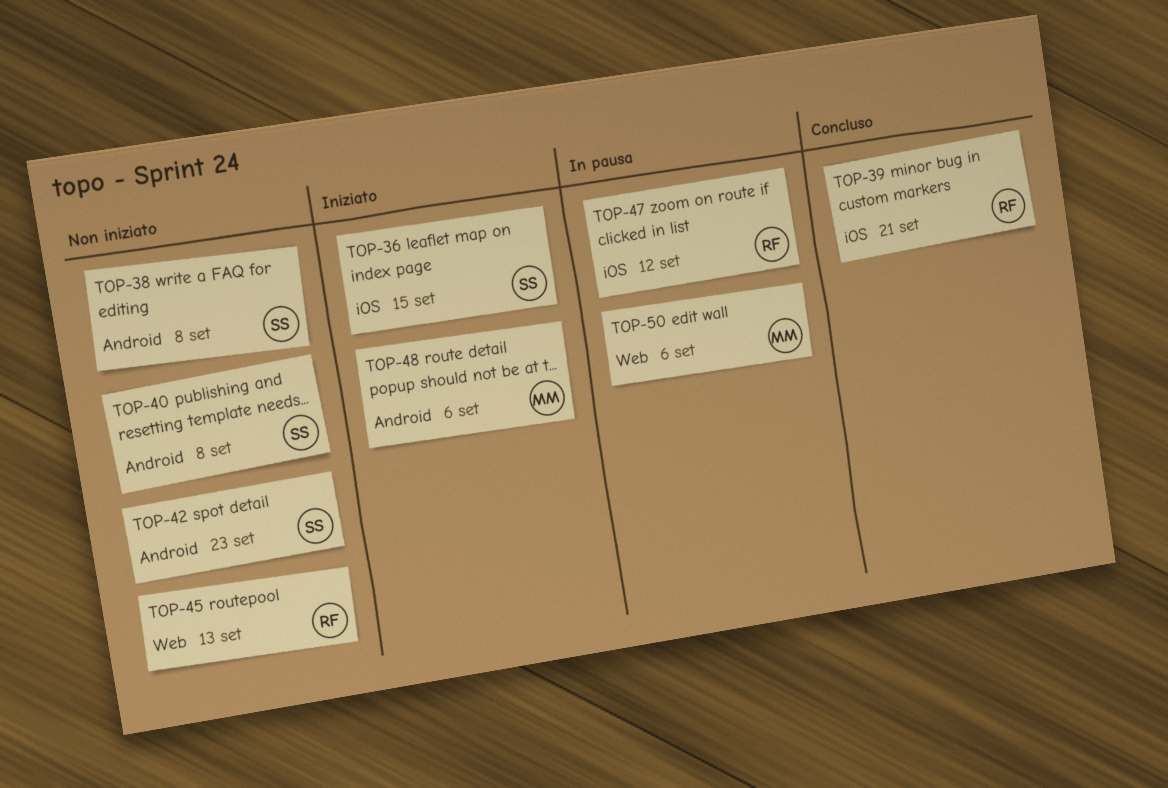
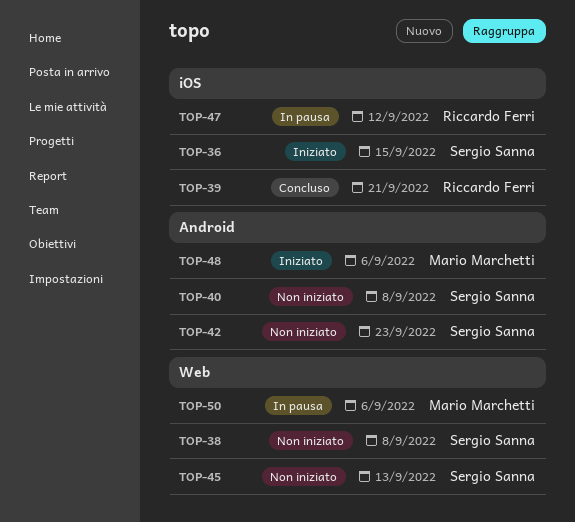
TOP-38, label: Android -> Web
TOP-45, owner: Riccardo Ferri -> Sergio Sanna

